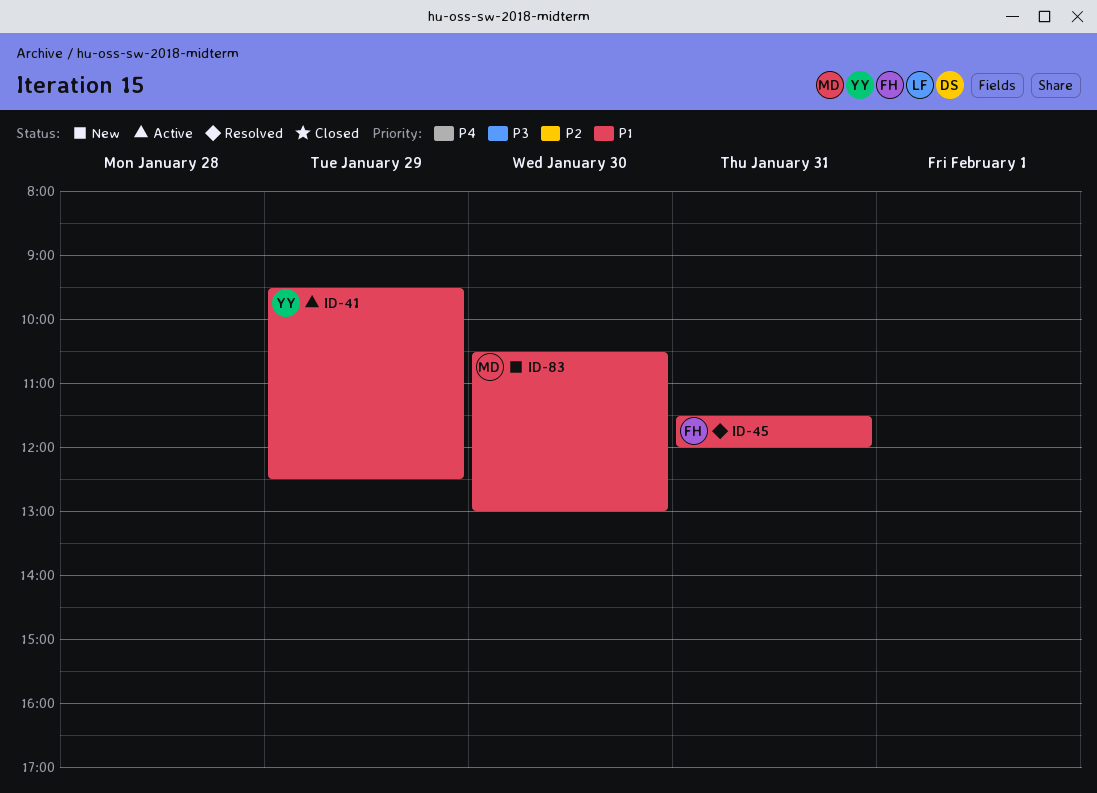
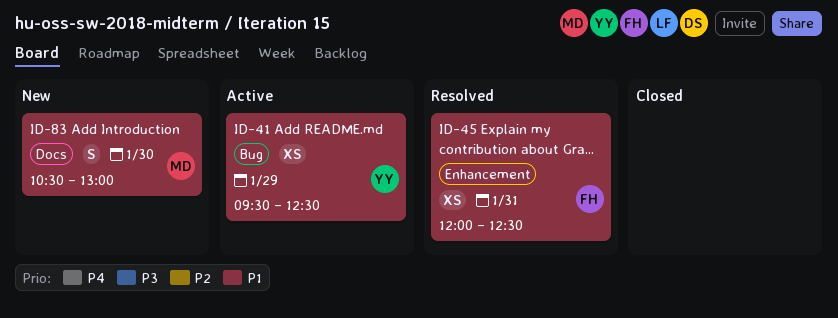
ID-45, begins: 11:30 -> 12:00
ID-45, ends: 12:00 -> 12:30

